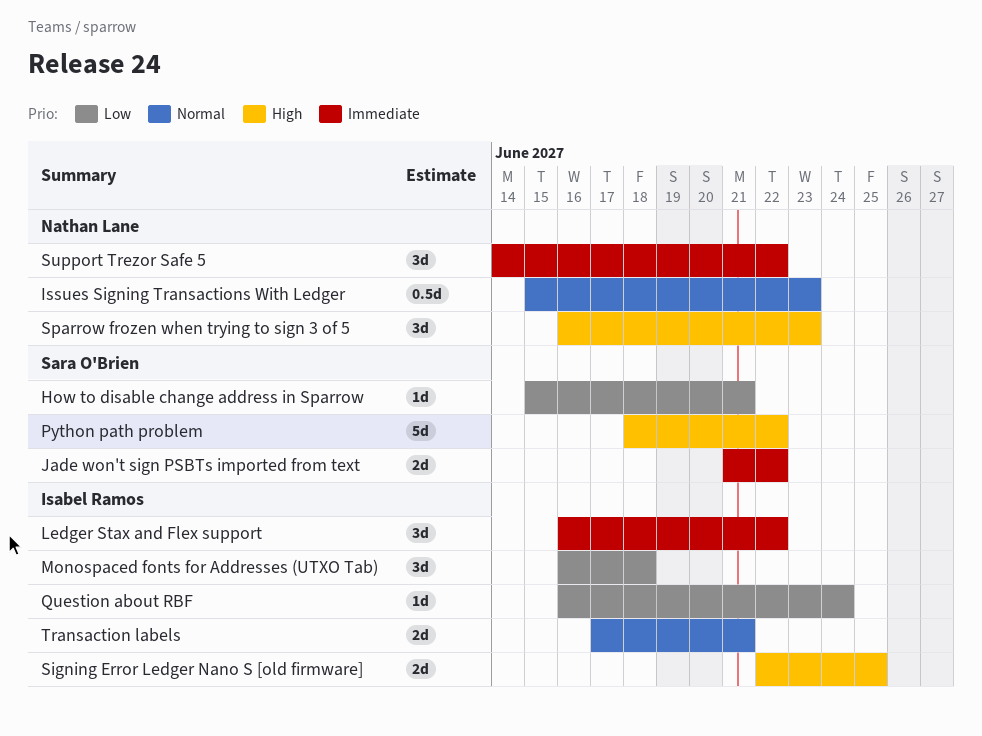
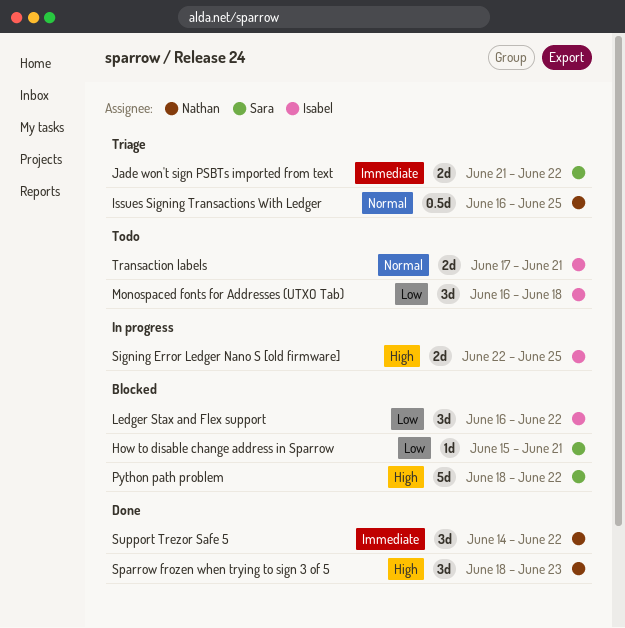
Issues Signing Transactions With Ledger, start: Jun 15 -> Jun 16
Issues Signing Transactions With Ledger, due: Jun 23 -> Jun 25
Ledger Stax and Flex support, priority: Immediate -> Low
Question about RBF: present -> none
Sparrow frozen when trying to sign 3 of 5, start: Jun 16 -> Jun 18

